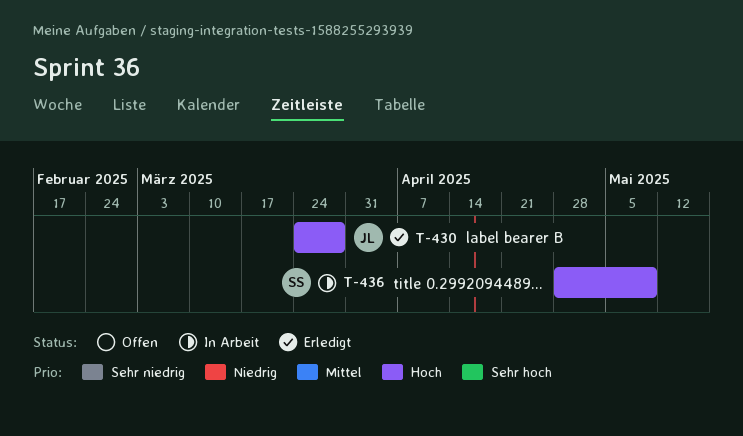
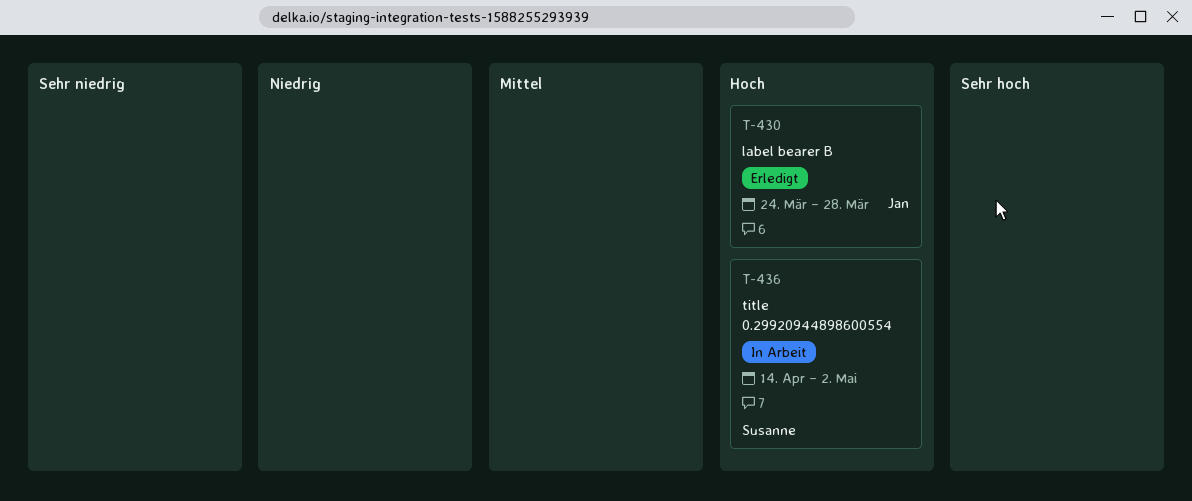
T-436, start: Apr 28 -> Apr 14
T-436, due: May 9 -> May 2

